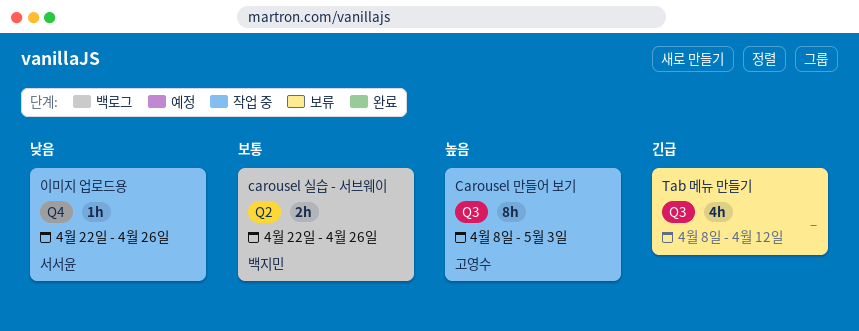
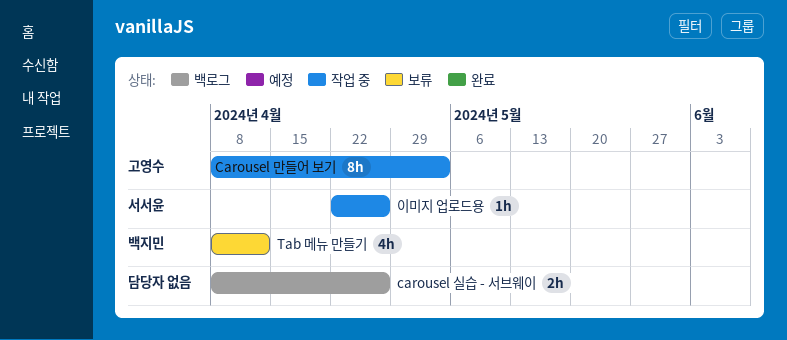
carousel 실습 - 서브웨이, owner: 백지민 -> none
carousel 실습 - 서브웨이, start: Apr 22 -> Apr 8
Tab 메뉴 만들기, owner: none -> 백지민

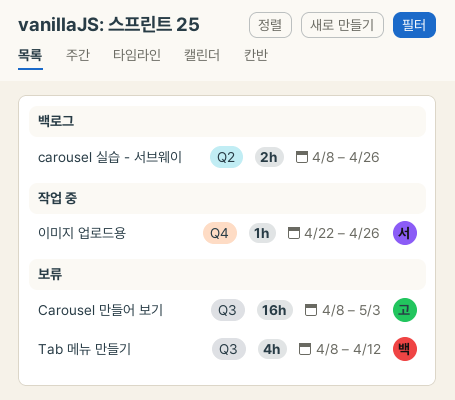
Carousel 만들어 보기, status: 작업 중 -> 보류
Carousel 만들어 보기, estimate: 8h -> 16h

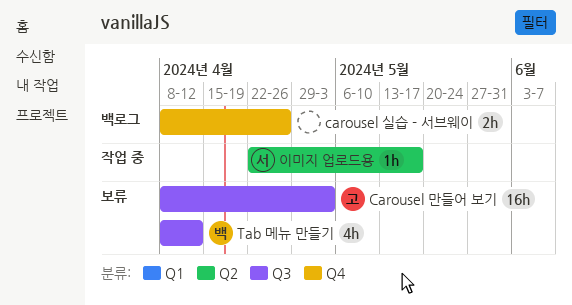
carousel 실습 - 서브웨이, label: Q2 -> Q4
이미지 업로드용, label: Q4 -> Q2
이미지 업로드용, due: Apr 26 -> May 17

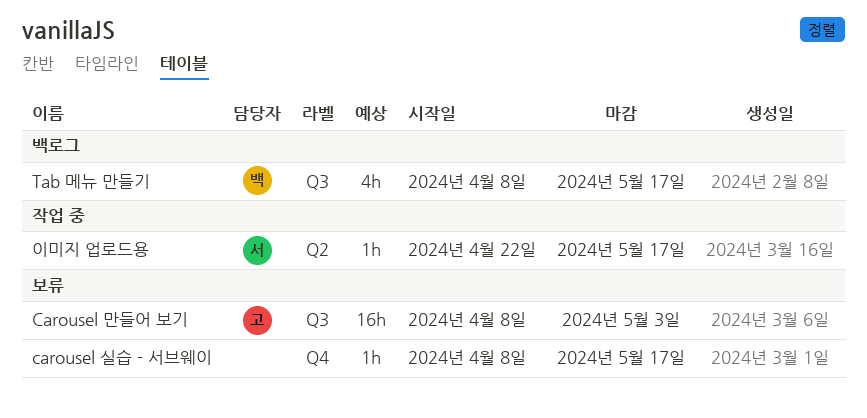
carousel 실습 - 서브웨이, status: 백로그 -> 보류
carousel 실습 - 서브웨이, estimate: 2h -> 1h
carousel 실습 - 서브웨이, due: Apr 26 -> May 17
Tab 메뉴 만들기, status: 보류 -> 백로그
Tab 메뉴 만들기, due: Apr 12 -> May 17

